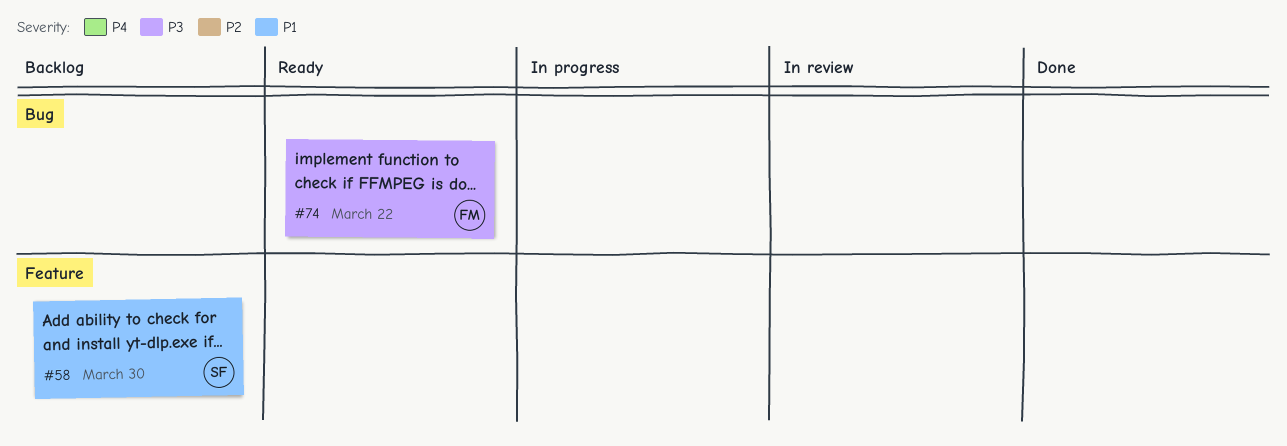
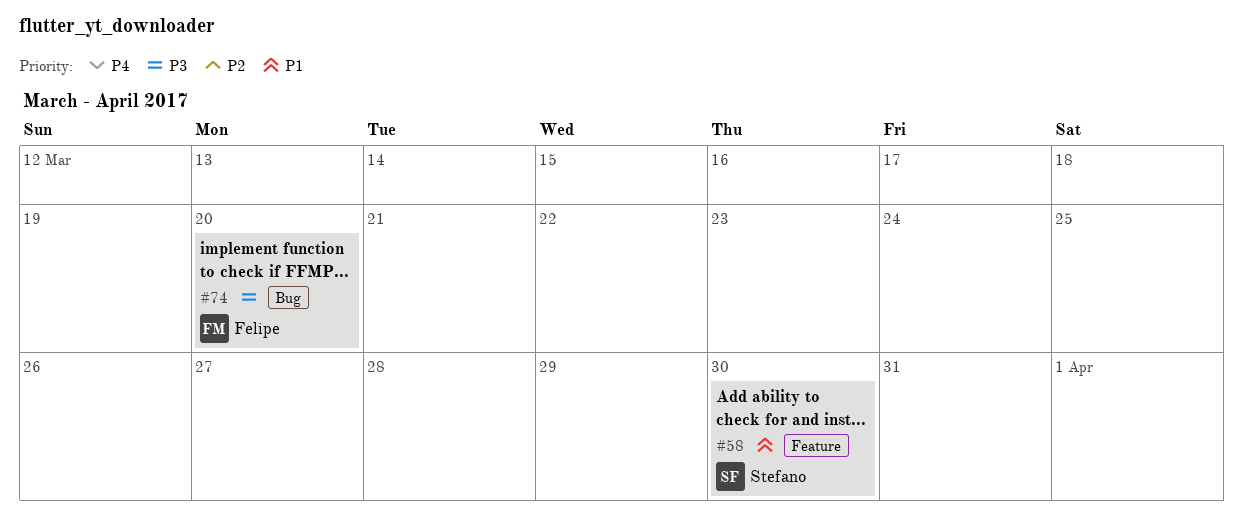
#74, due: Mar 22 -> Mar 20

